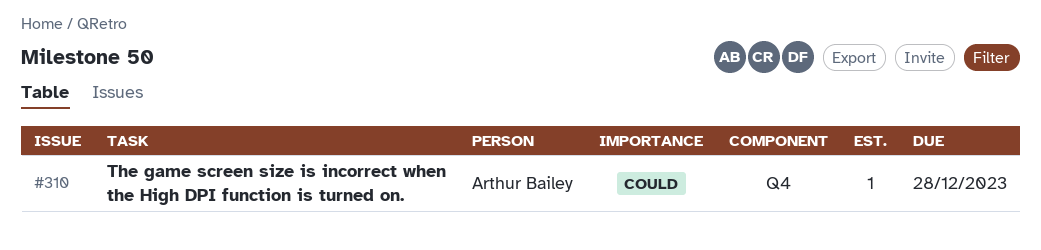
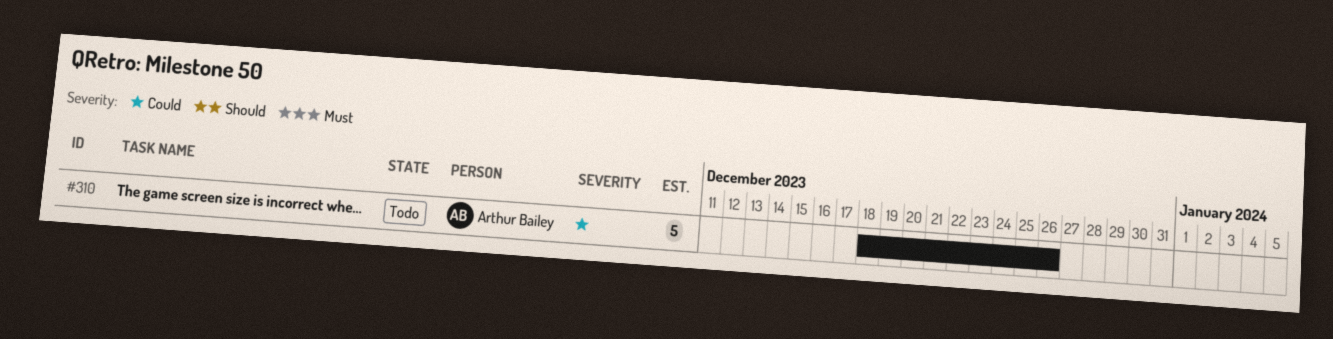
#310, estimate: 1 -> 5
#310, due: Dec 28 -> Dec 26

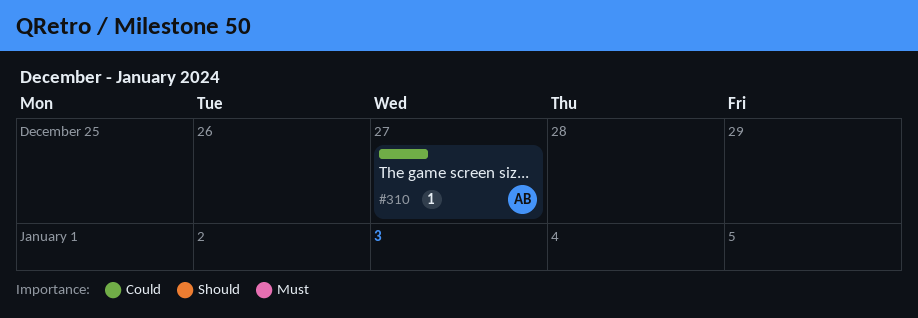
#310, estimate: 5 -> 1
#310, due: Dec 26 -> Dec 27

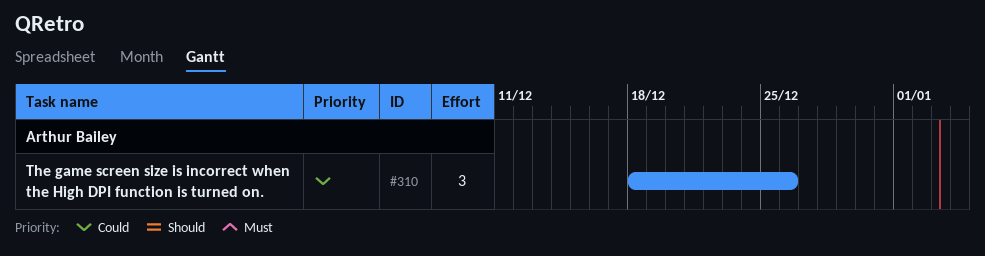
#310, estimate: 1 -> 3
#310, due: Dec 27 -> Dec 26

